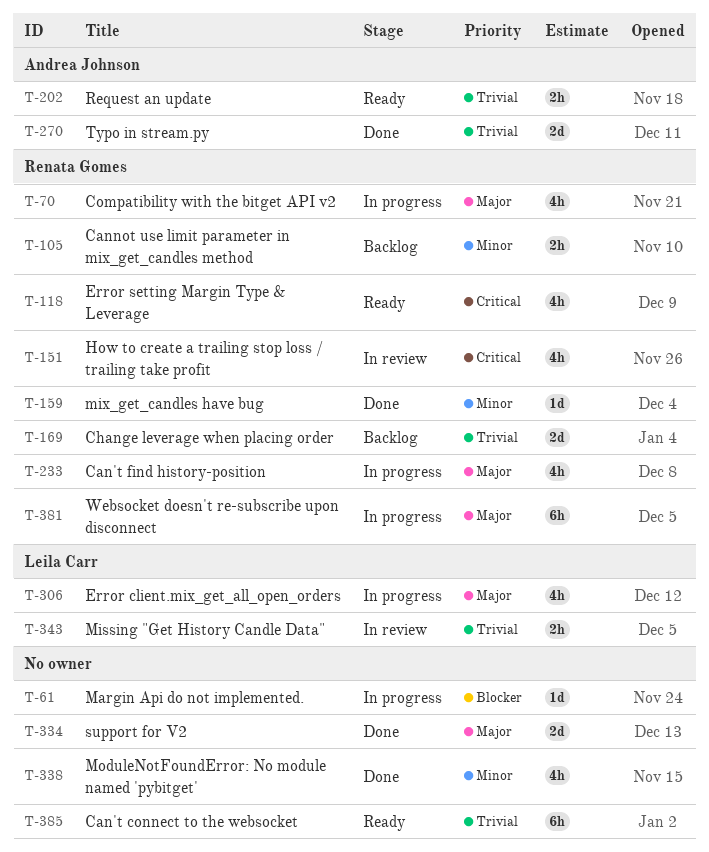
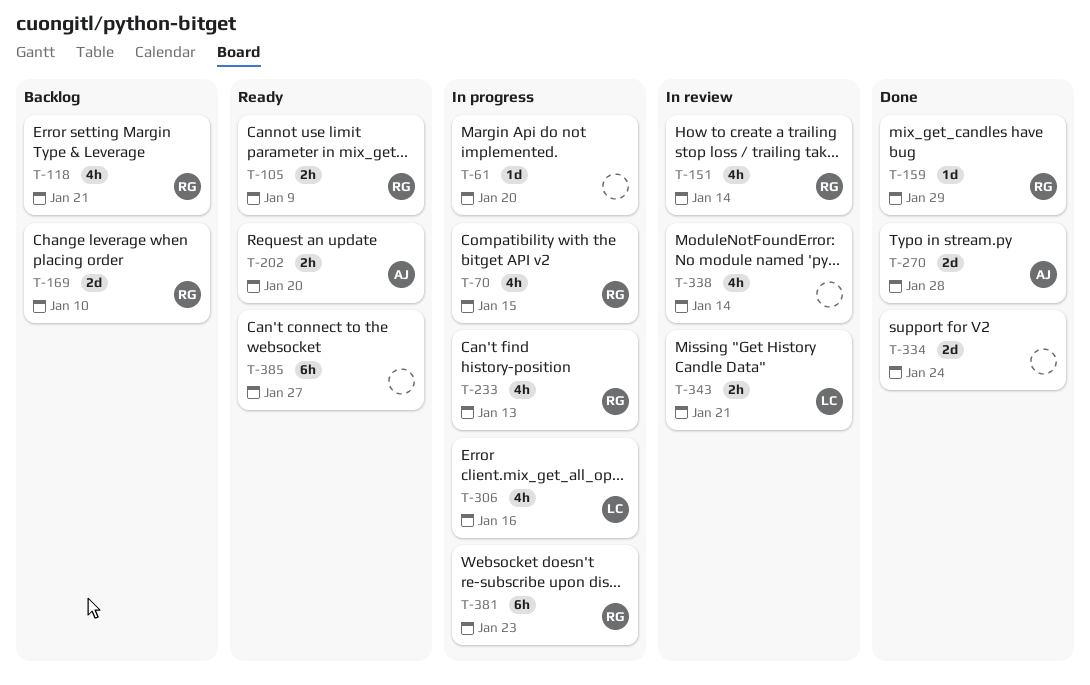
T-105, status: Backlog -> Ready
T-118, status: Ready -> Backlog
T-338, status: Done -> In review

